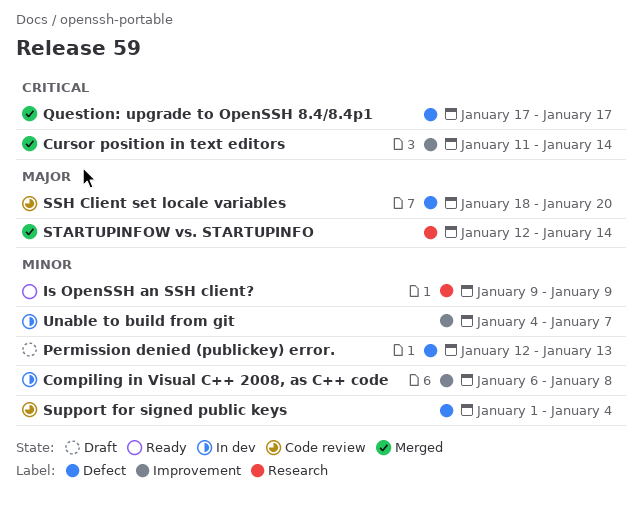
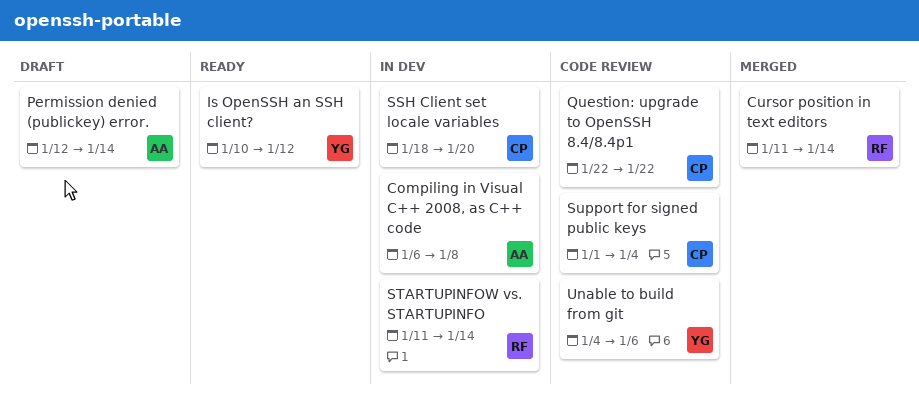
Is OpenSSH an SSH client?, start: Jan 9 -> Jan 10
Is OpenSSH an SSH client?, due: Jan 9 -> Jan 12
Permission denied (publickey) error., due: Jan 13 -> Jan 14
Question: upgrade to OpenSSH 8.4/8.4p1, status: Merged -> Code review
Question: upgrade to OpenSSH 8.4/8.4p1, start: Jan 17 -> Jan 22
Question: upgrade to OpenSSH 8.4/8.4p1, due: Jan 17 -> Jan 22
SSH Client set locale variables, status: Code review -> In dev
STARTUPINFOW vs. STARTUPINFO, status: Merged -> In dev
STARTUPINFOW vs. STARTUPINFO, start: Jan 12 -> Jan 11
Unable to build from git, status: In dev -> Code review
Unable to build from git, due: Jan 7 -> Jan 6

